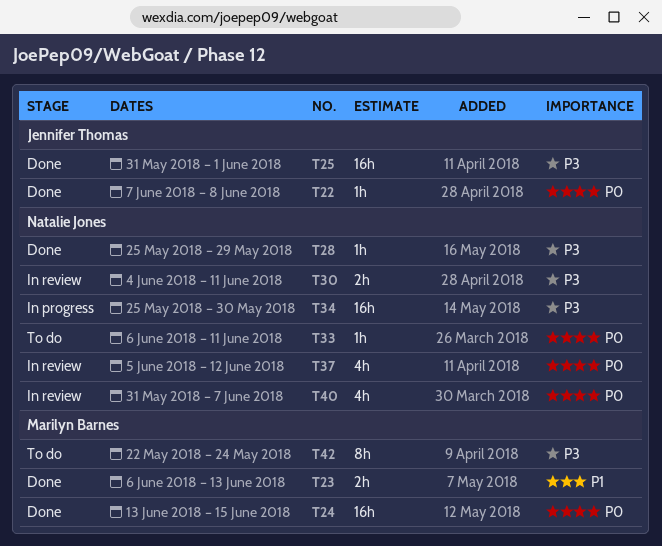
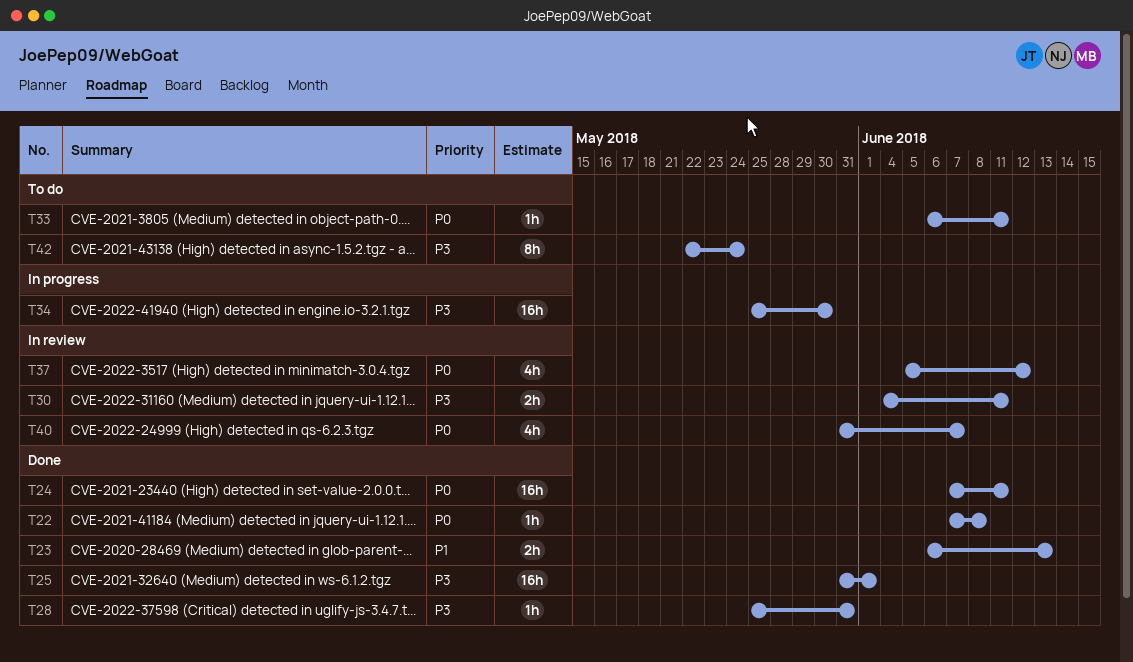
T24, start: Jun 13 -> Jun 7
T24, due: Jun 15 -> Jun 11
T28, due: May 29 -> May 31

